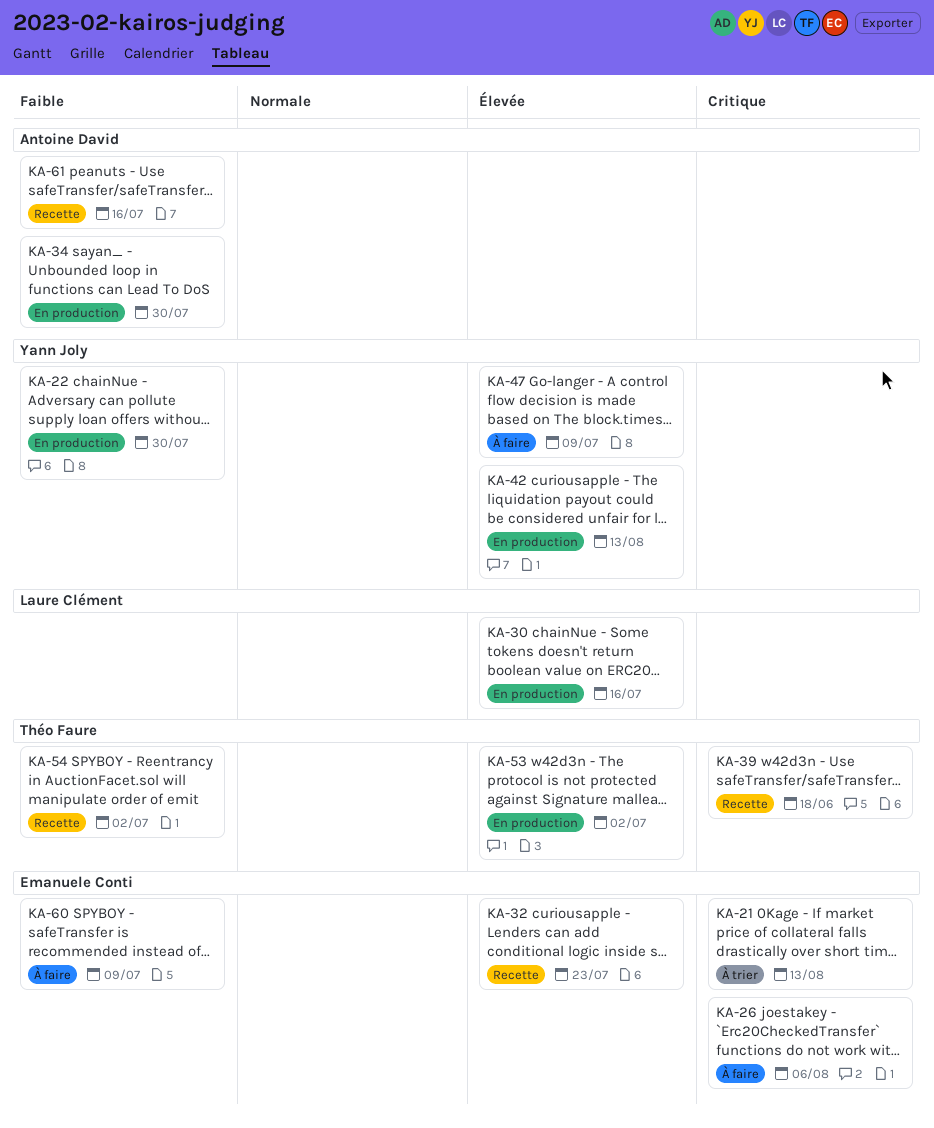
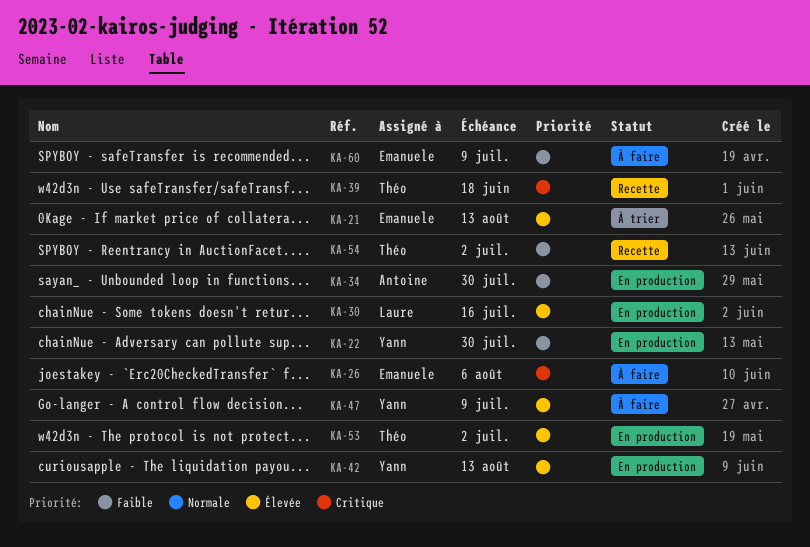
KA-21, priority: Critique -> Élevée
KA-32: present -> none
KA-61: present -> none

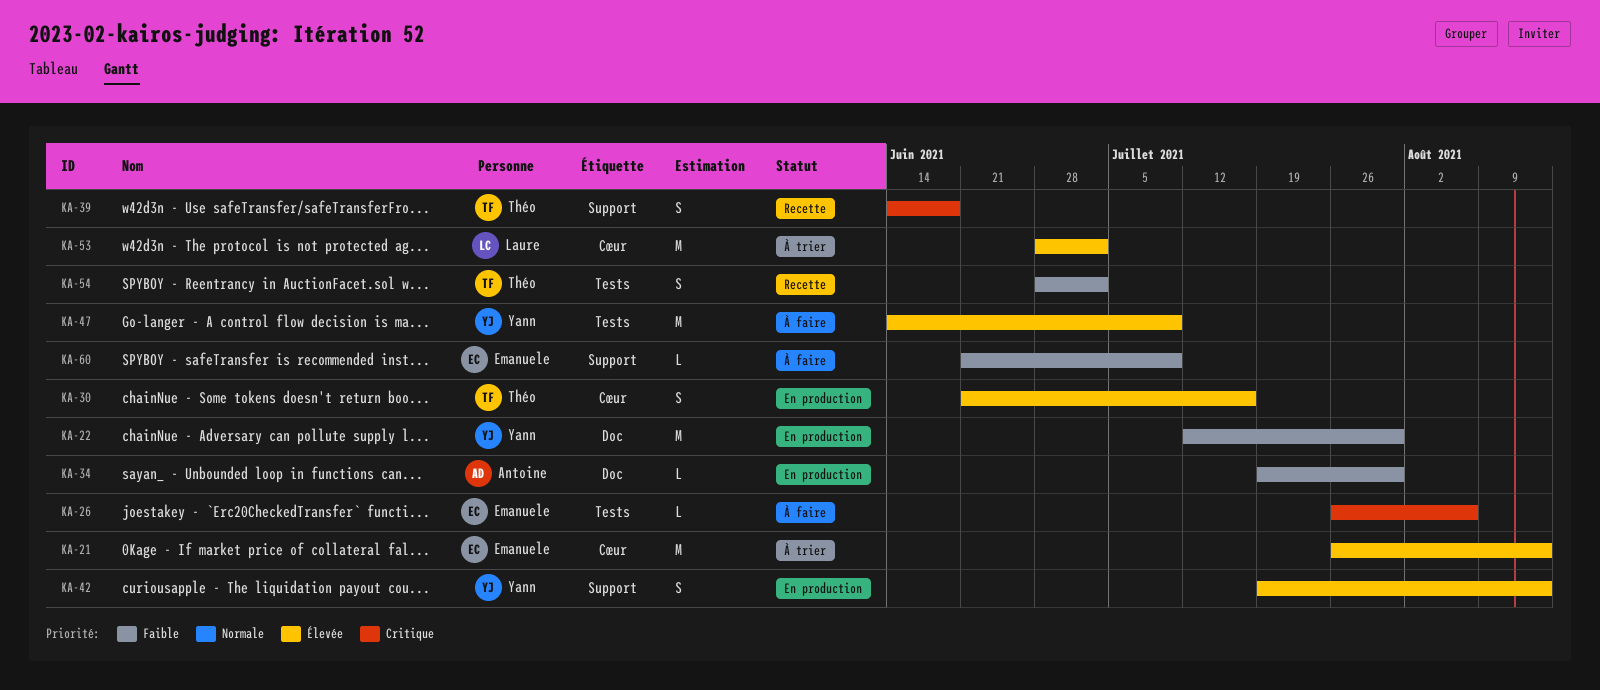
KA-30, owner: Laure -> Théo
KA-53, status: En production -> À trier
KA-53, owner: Théo -> Laure

